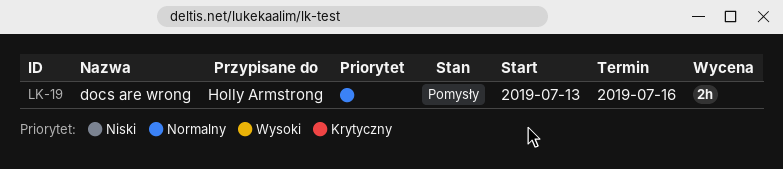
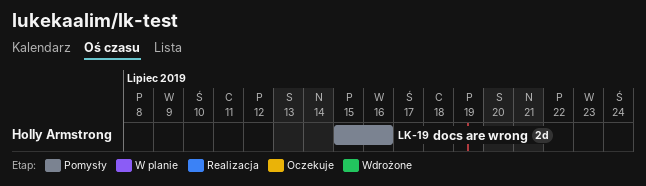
LK-19, estimate: 2h -> 2d
LK-19, start: Jul 13 -> Jul 15

